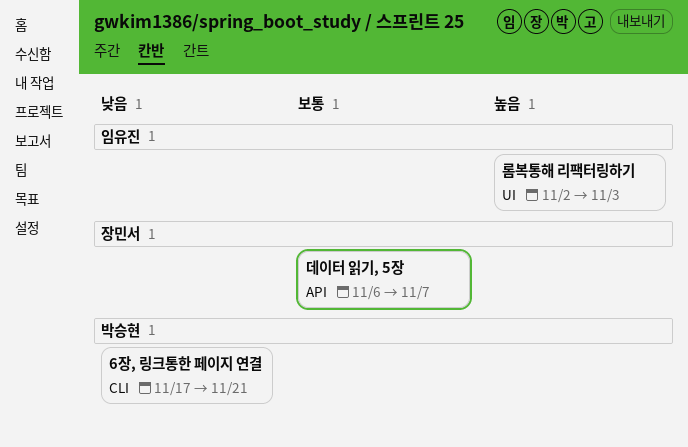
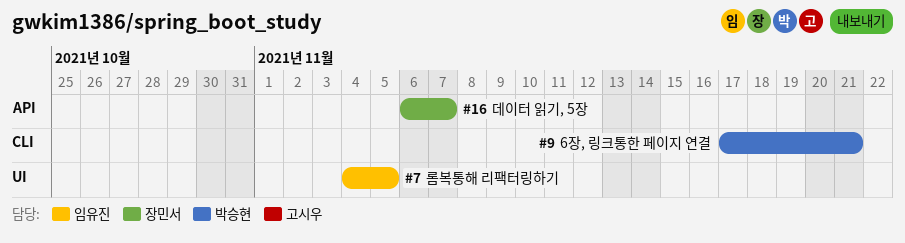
롬복통해 리팩터링하기, start: Nov 2 -> Nov 4
롬복통해 리팩터링하기, due: Nov 3 -> Nov 5

